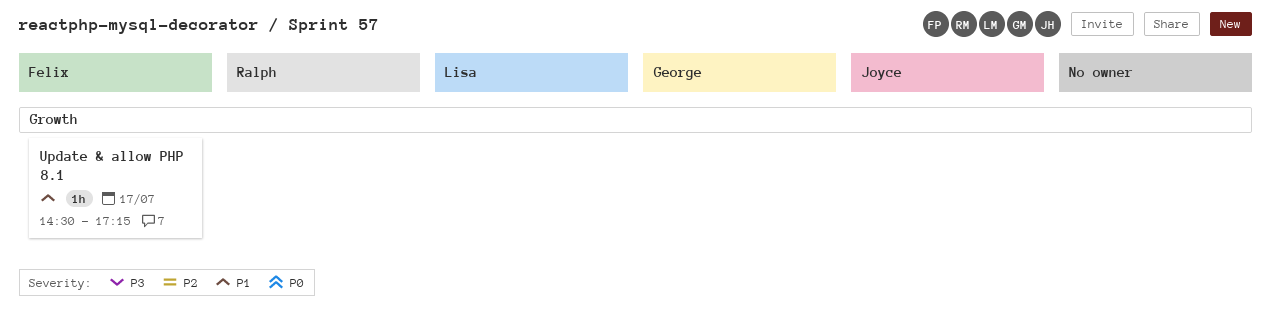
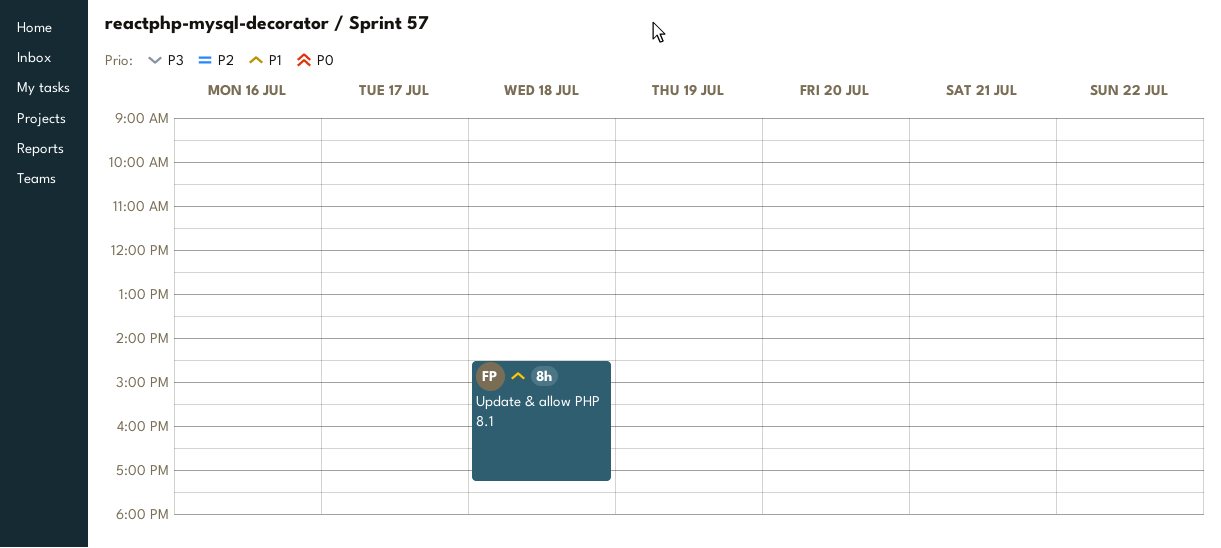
Update & allow PHP 8.1, estimate: 1h -> 8h
Update & allow PHP 8.1, day: Jul 17 -> Jul 18

